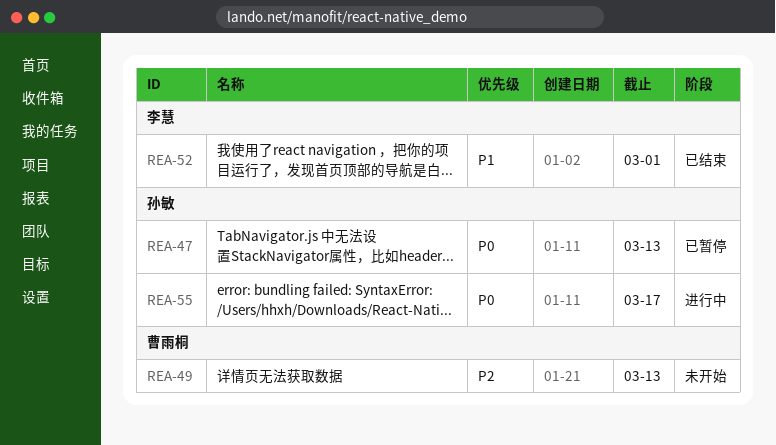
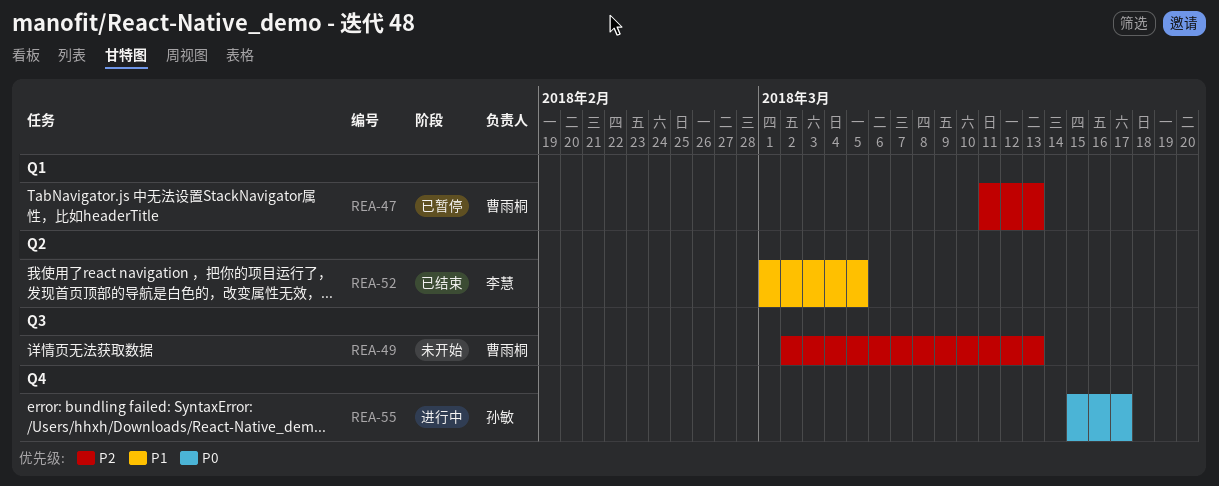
REA-47, owner: 孙敏 -> 曹雨桐
REA-47, priority: P0 -> P2
REA-52, due: Mar 1 -> Mar 5

